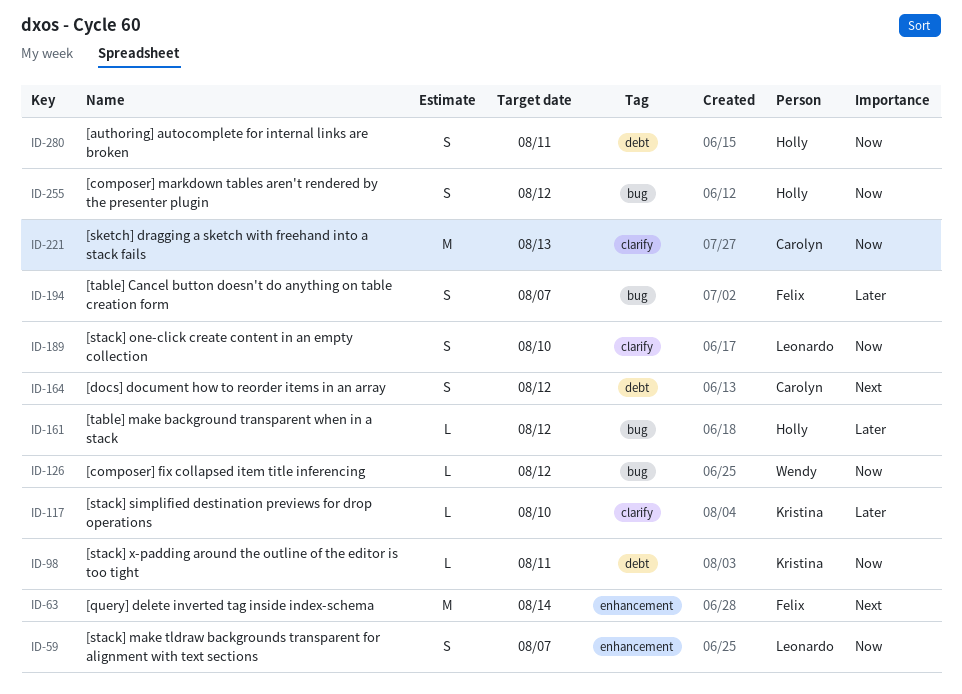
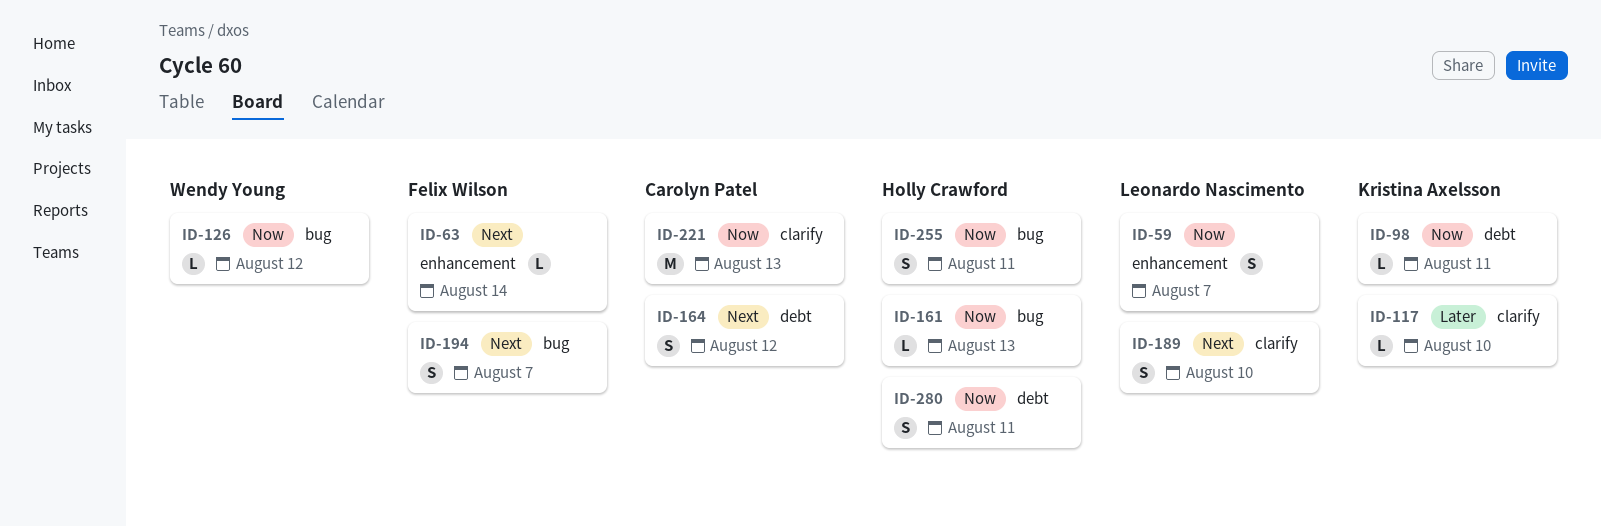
ID-63, estimate: M -> L
ID-161, priority: Later -> Now
ID-161, due: Aug 12 -> Aug 13
ID-189, priority: Now -> Next
ID-194, priority: Later -> Next
ID-255, due: Aug 12 -> Aug 11

